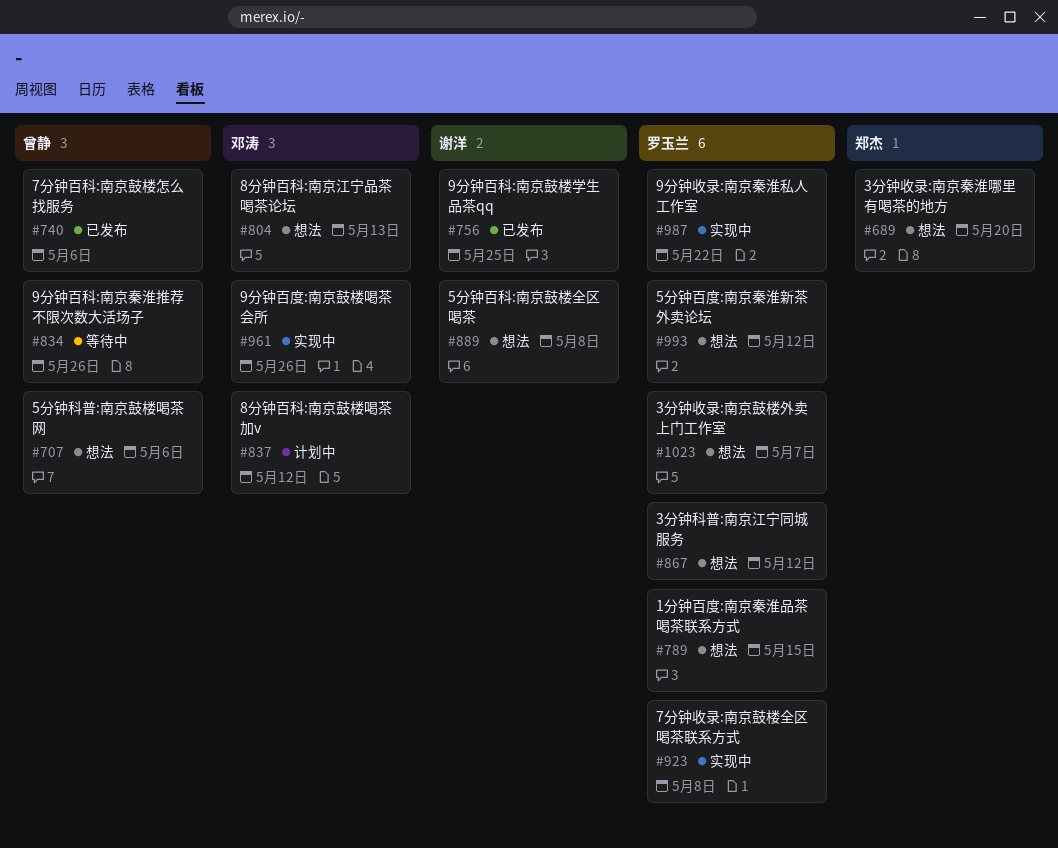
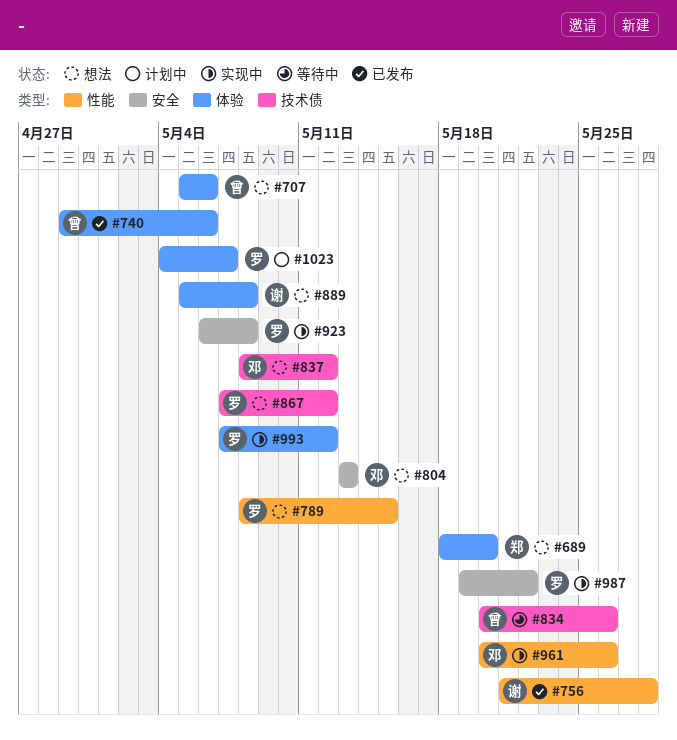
#756, due: May 25 -> May 28
#837, status: 计划中 -> 想法
#993, status: 想法 -> 实现中
#1023, status: 想法 -> 计划中

